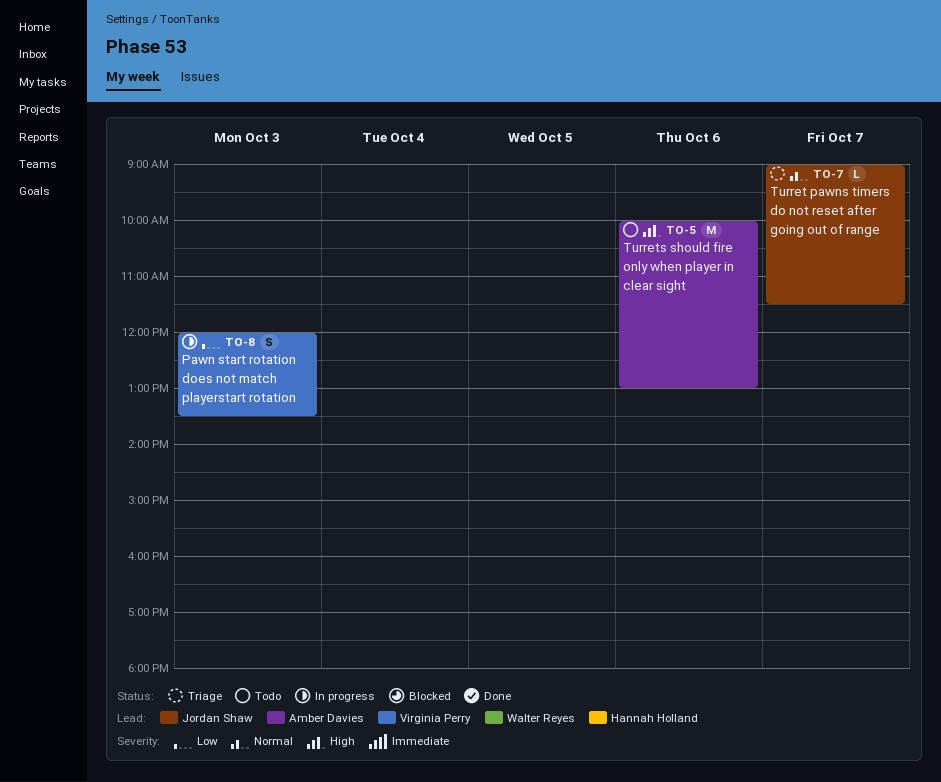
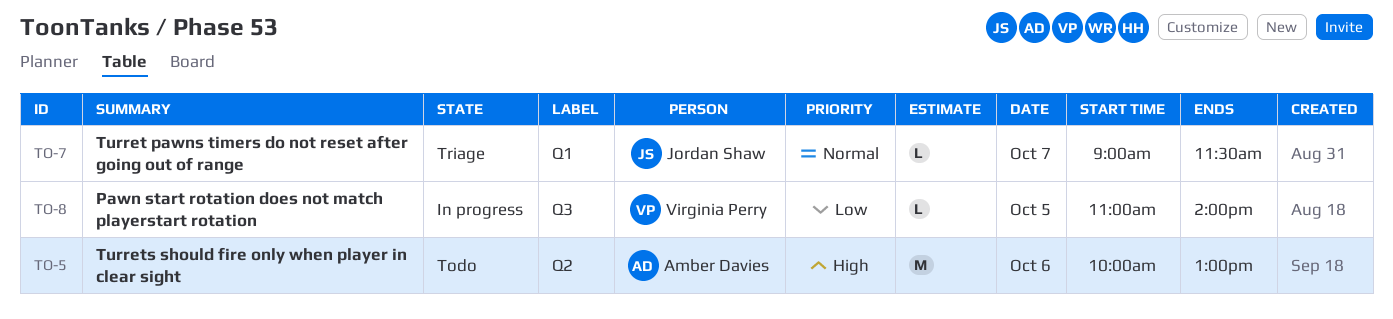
TO-8, estimate: S -> L
TO-8, day: Oct 3 -> Oct 5
TO-8, begins: 12:00 -> 11:00
TO-8, ends: 13:30 -> 14:00

